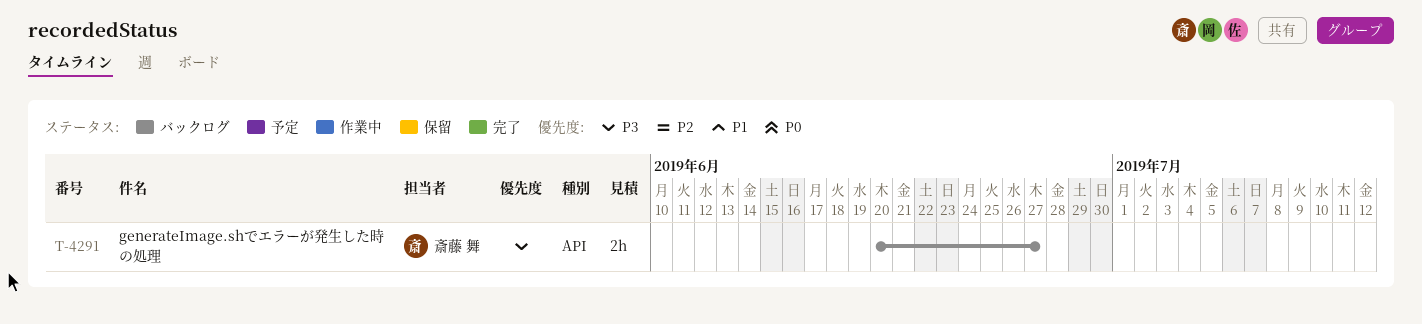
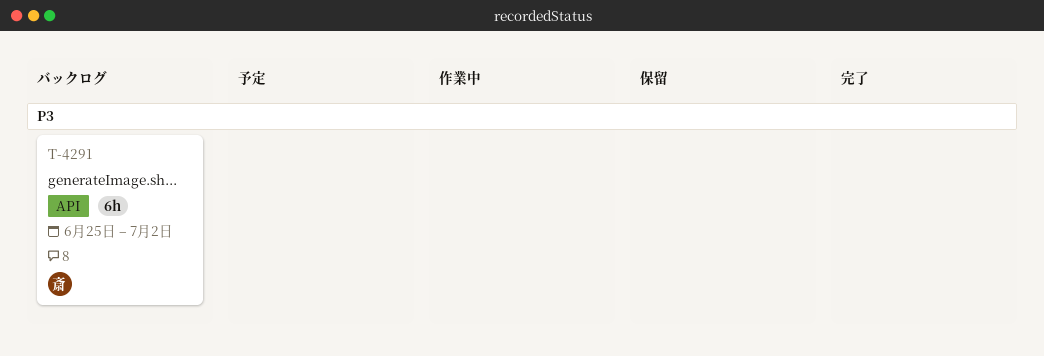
T-4291, estimate: 2h -> 6h
T-4291, start: Jun 20 -> Jun 25
T-4291, due: Jun 27 -> Jul 2

